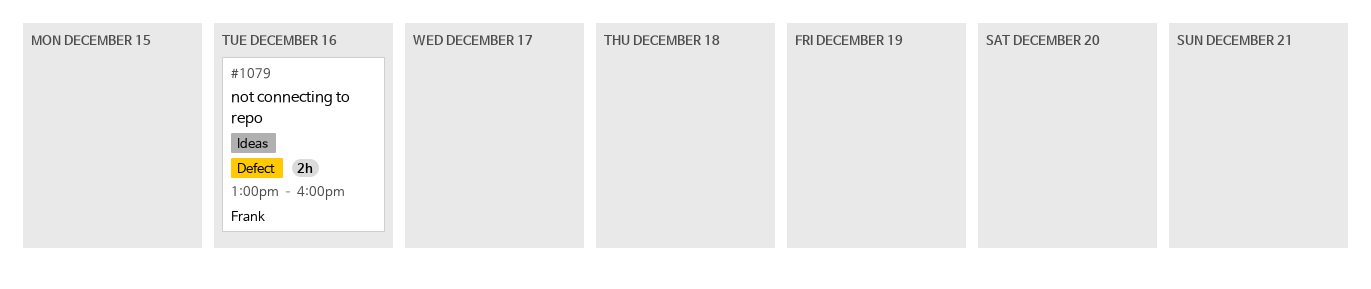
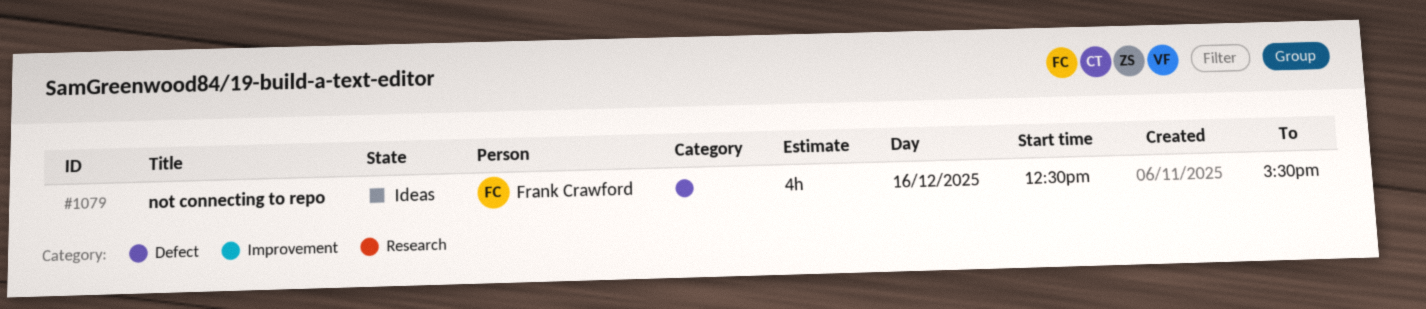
#1079, estimate: 2h -> 4h
#1079, begins: 13:00 -> 12:30
#1079, ends: 16:00 -> 15:30

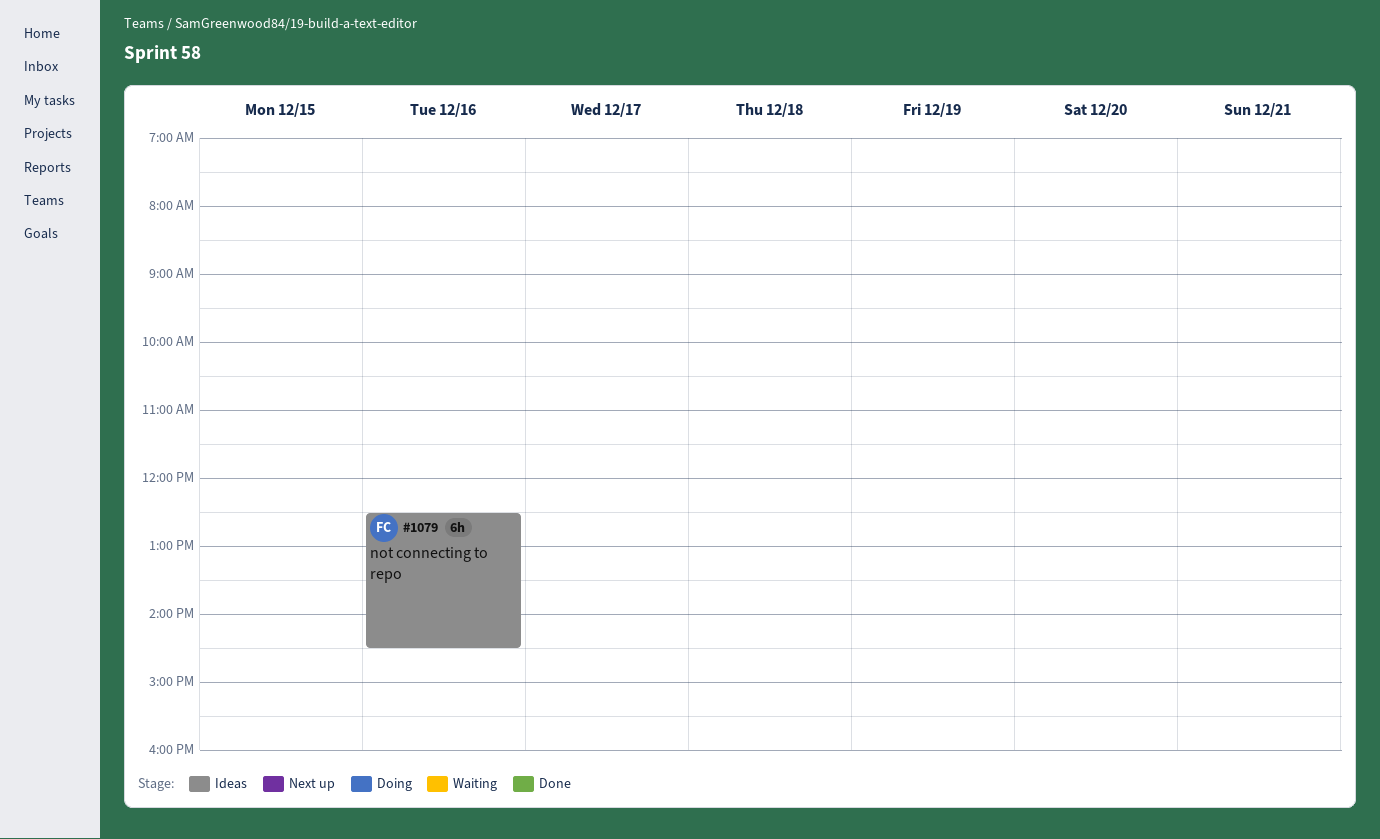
#1079, estimate: 4h -> 6h
#1079, ends: 15:30 -> 14:30

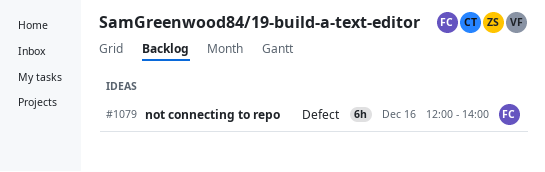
#1079, begins: 12:30 -> 12:00
#1079, ends: 14:30 -> 14:00

